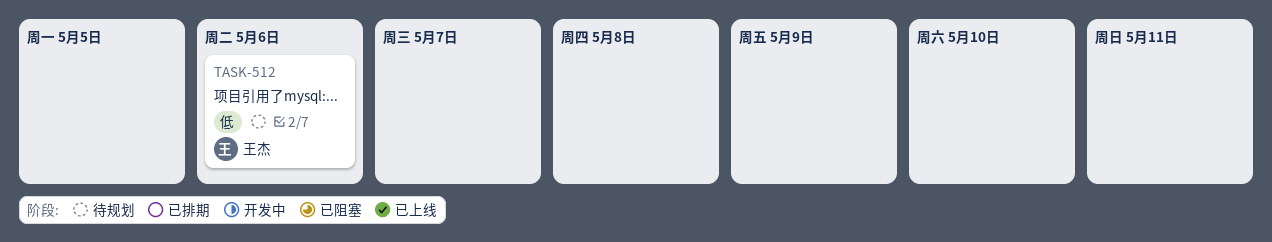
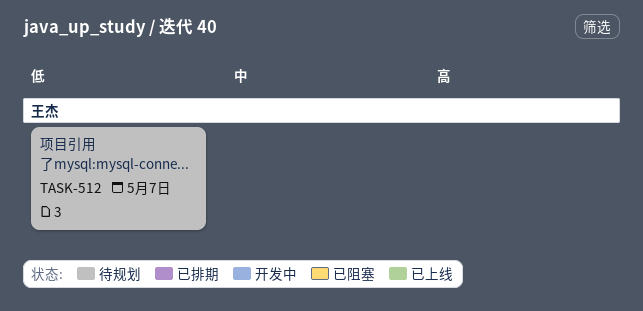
TASK-512, due: May 6 -> May 7

